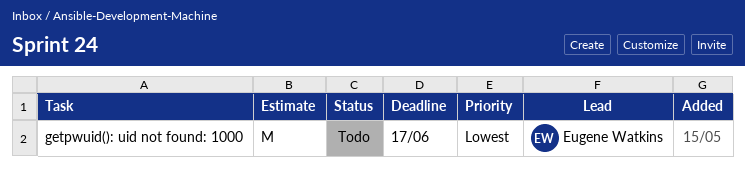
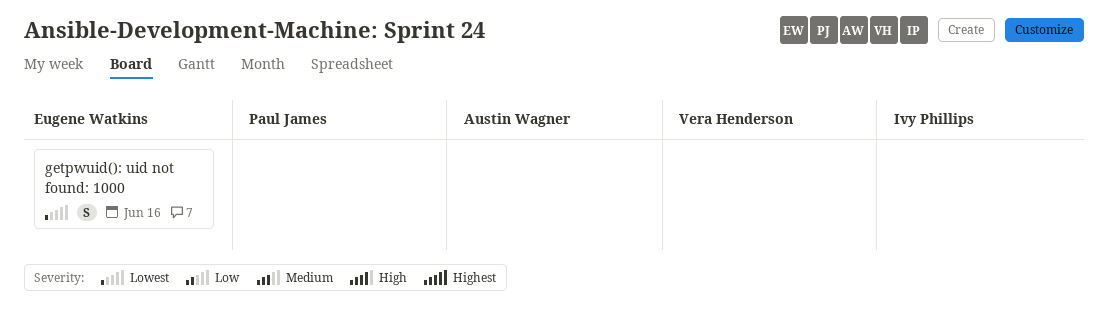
getpwuid(): uid not found: 1000, estimate: M -> S
getpwuid(): uid not found: 1000, due: Jun 17 -> Jun 16

